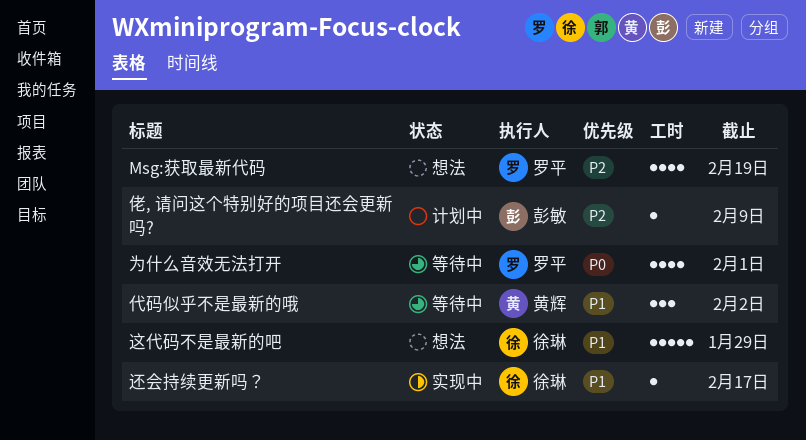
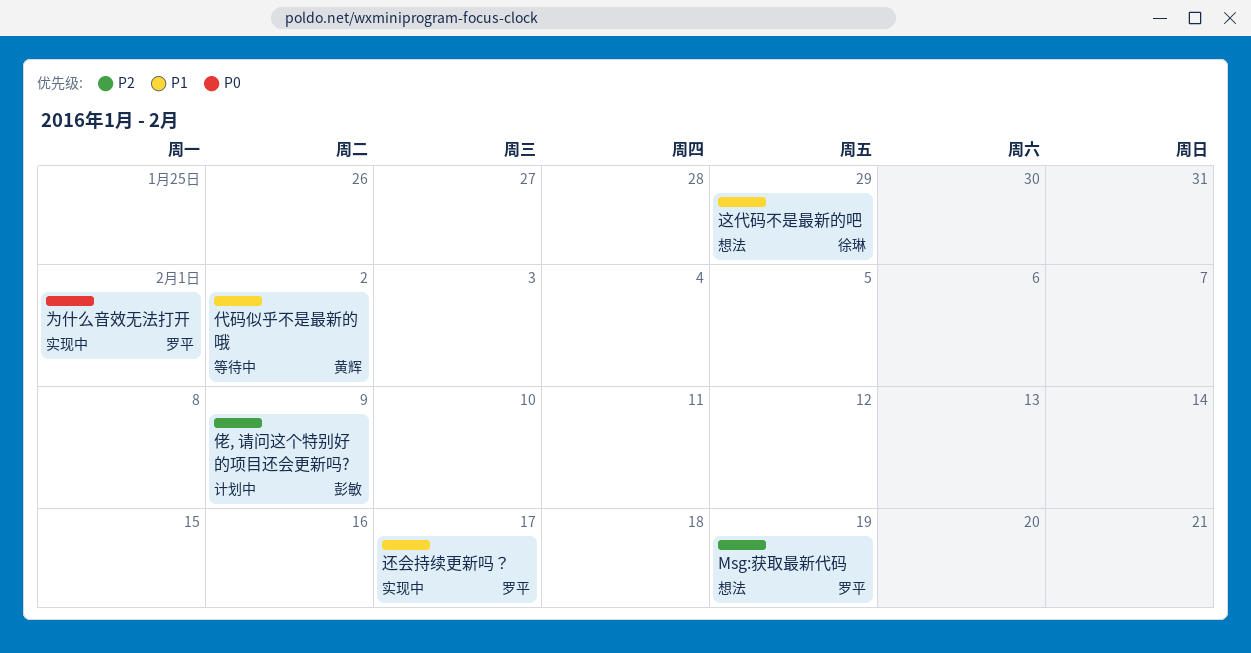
为什么音效无法打开, status: 等待中 -> 实现中
还会持续更新吗？, owner: 徐琳 -> 罗平

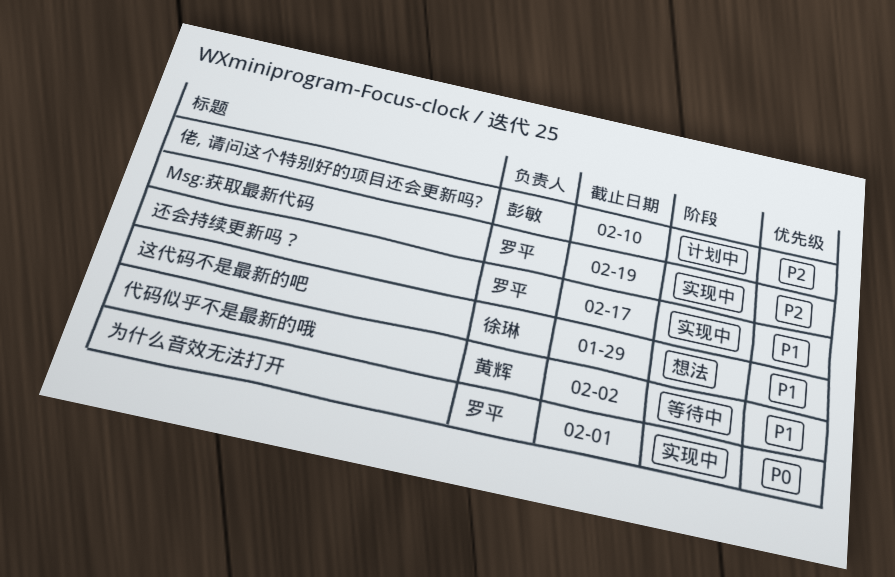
Msg:获取最新代码, status: 想法 -> 实现中
佬, 请问这个特别好的项目还会更新吗?, due: Feb 9 -> Feb 10

